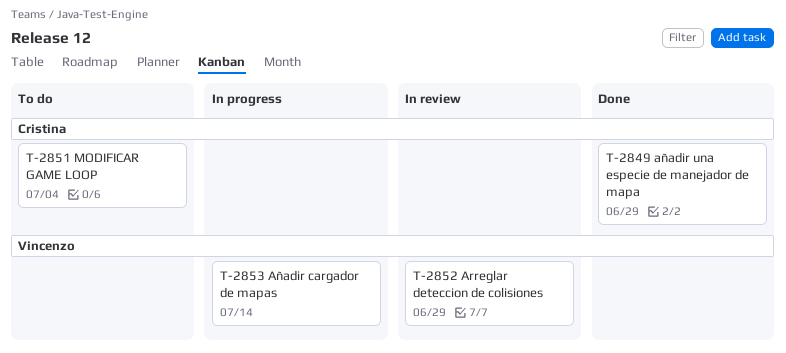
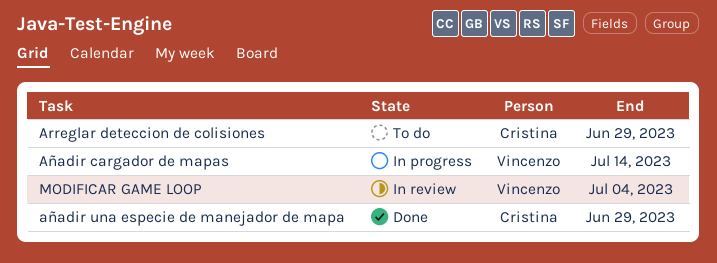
Arreglar deteccion de colisiones, status: In review -> To do
Arreglar deteccion de colisiones, owner: Vincenzo -> Cristina
MODIFICAR GAME LOOP, status: To do -> In review
MODIFICAR GAME LOOP, owner: Cristina -> Vincenzo

